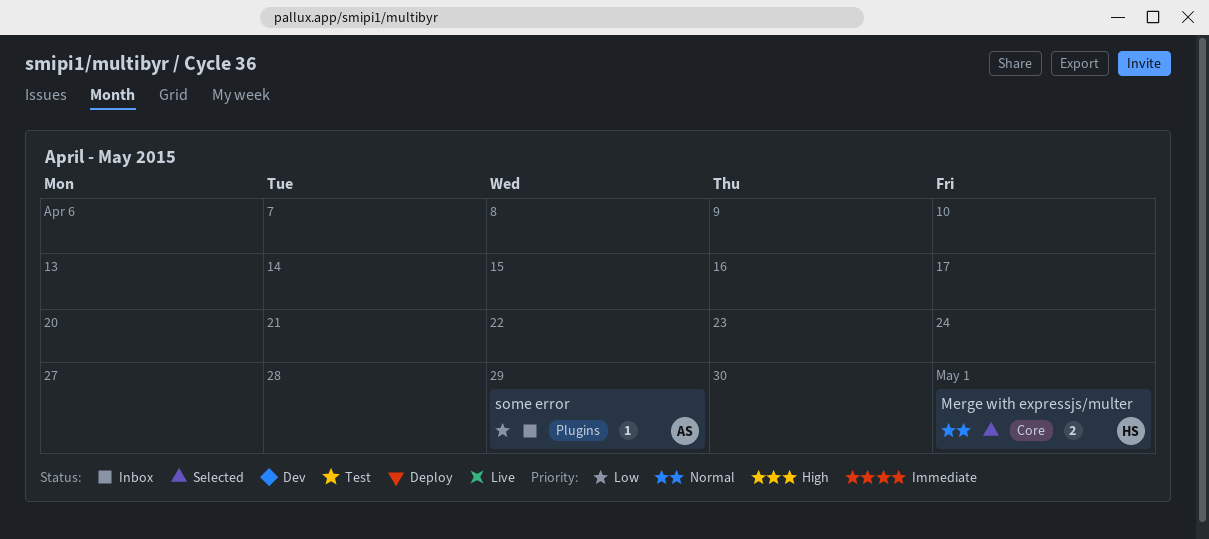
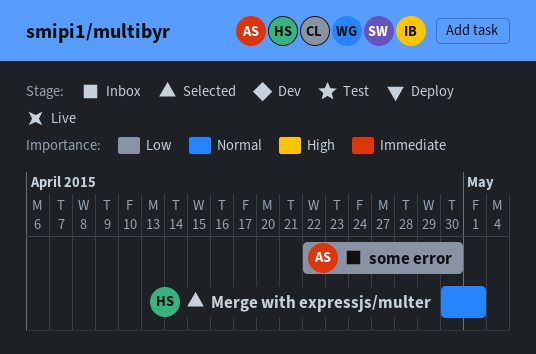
some error, due: Apr 29 -> Apr 30

